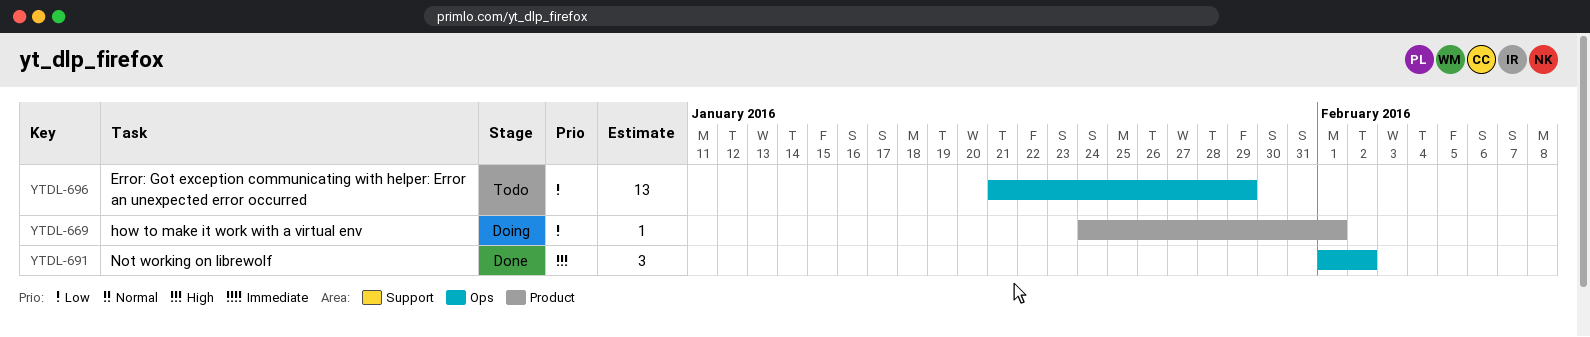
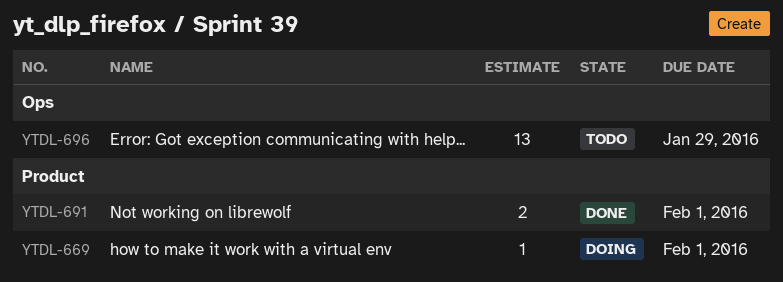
YTDL-691, label: Ops -> Product
YTDL-691, estimate: 3 -> 2
YTDL-691, due: Feb 2 -> Feb 1

